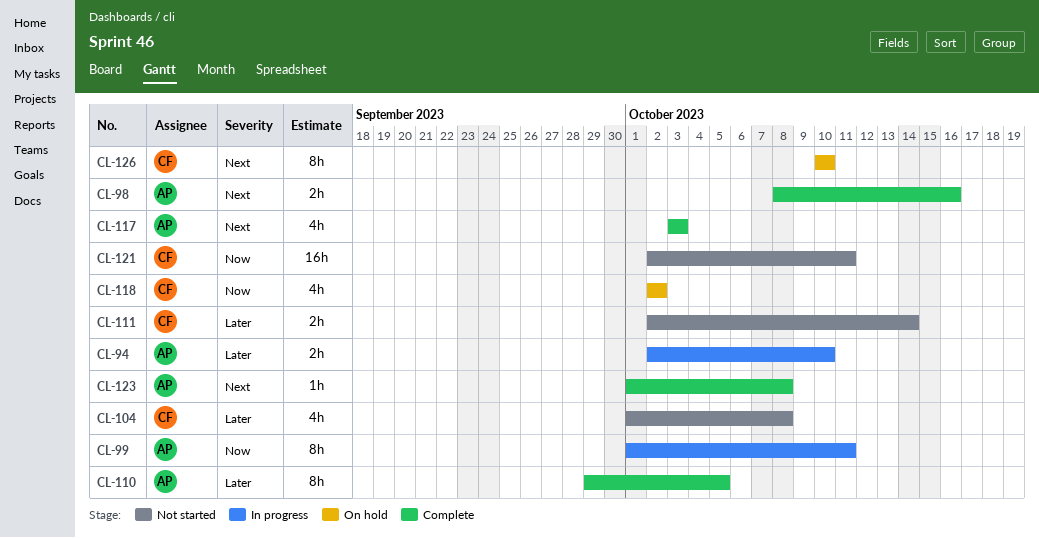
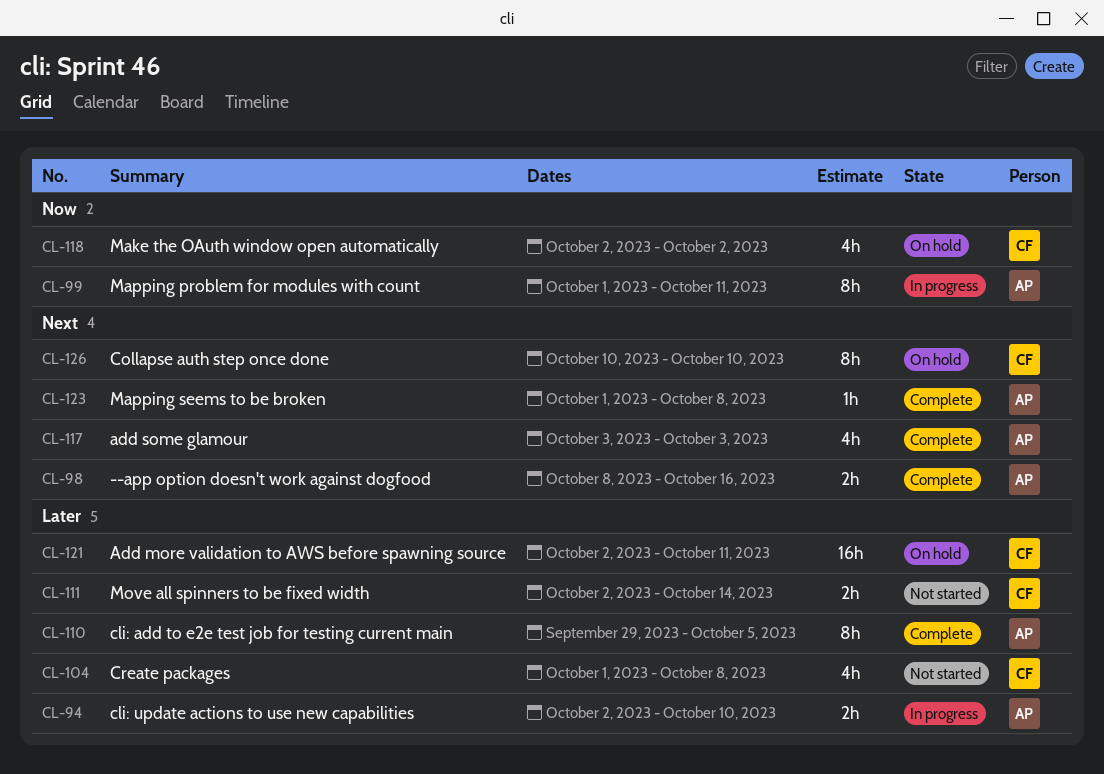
CL-121, status: Not started -> On hold
CL-121, priority: Now -> Later

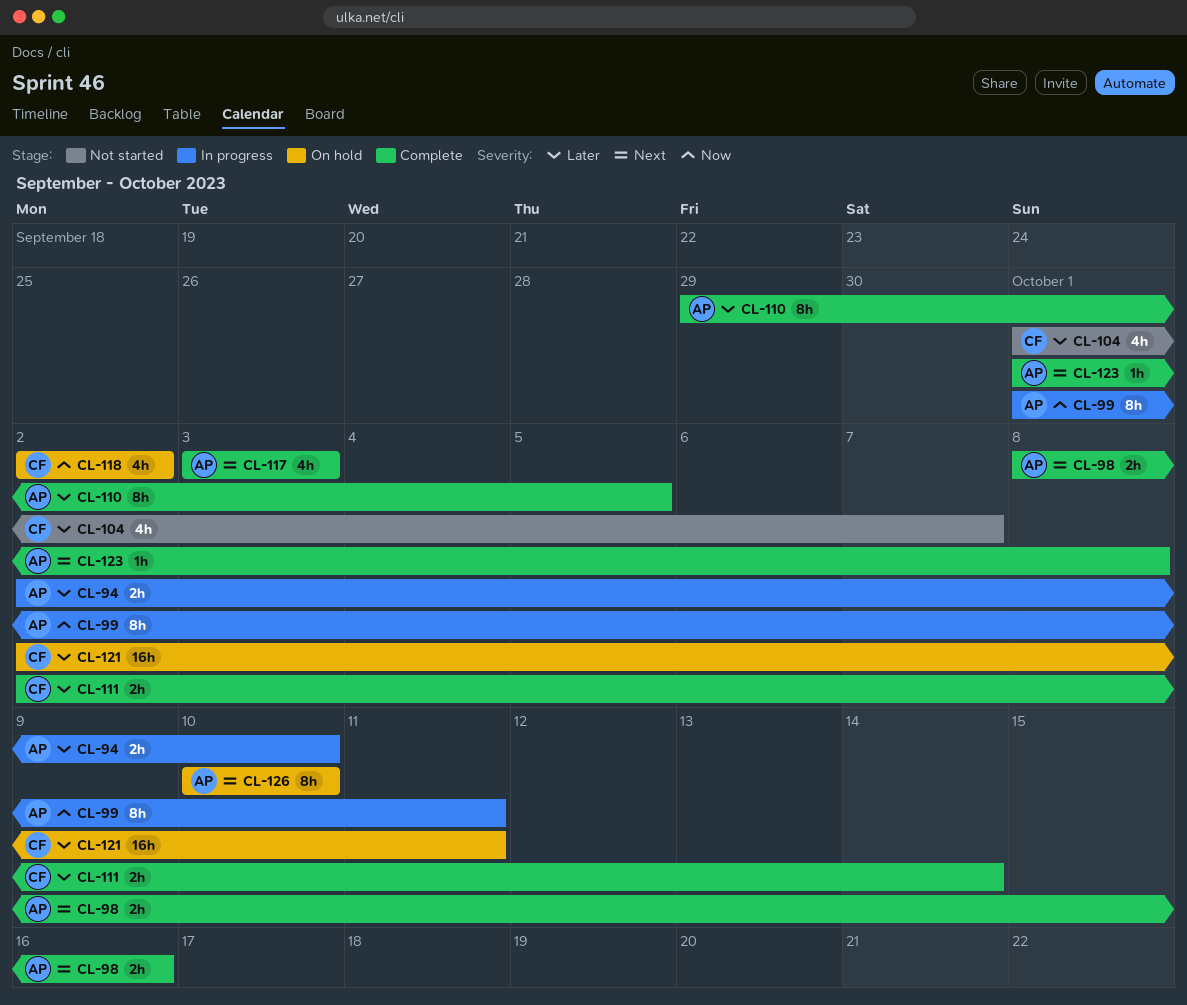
CL-104, due: Oct 8 -> Oct 7
CL-111, status: Not started -> Complete
CL-126, owner: CF -> AP

